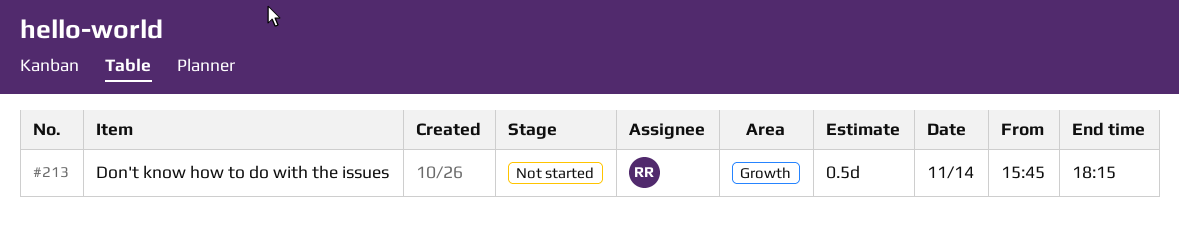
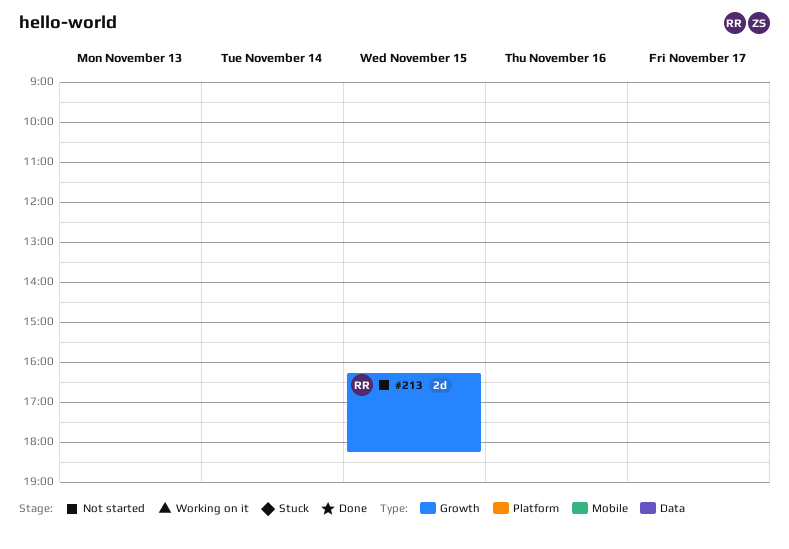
#213, estimate: 0.5d -> 2d
#213, day: Nov 14 -> Nov 15
#213, begins: 15:45 -> 16:15

